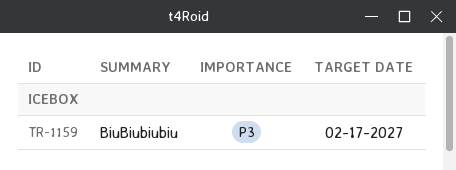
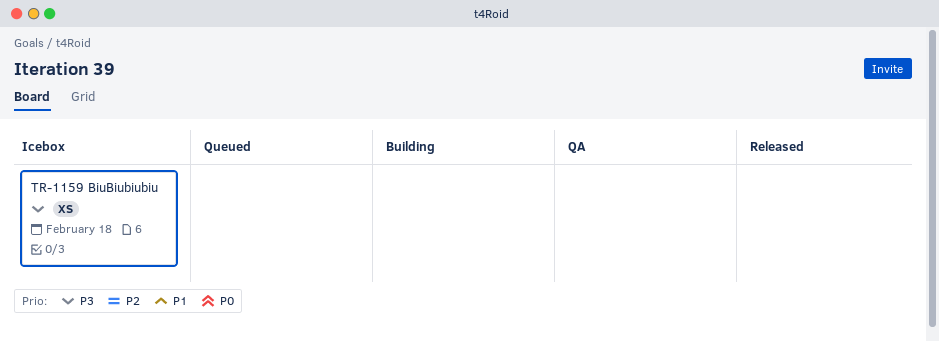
TR-1159, due: Feb 17 -> Feb 18

